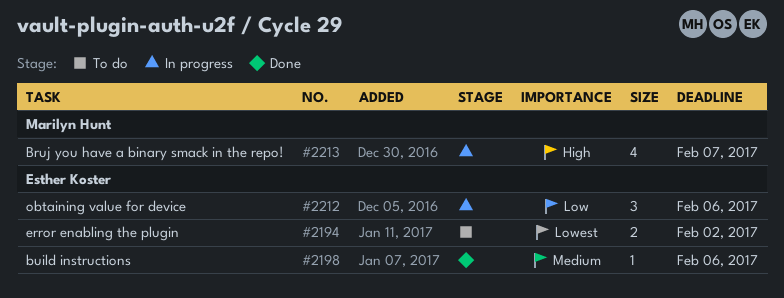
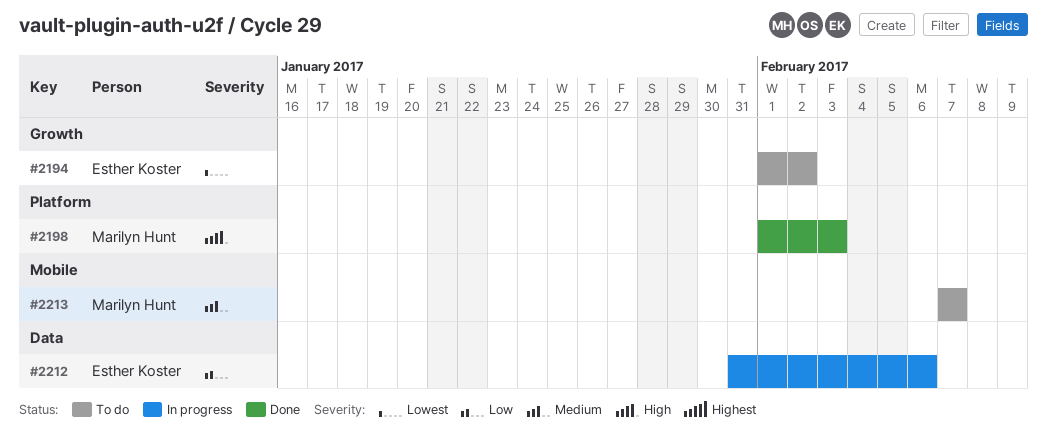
#2198, owner: Esther Koster -> Marilyn Hunt
#2198, priority: Medium -> High
#2198, due: Feb 6 -> Feb 3
#2213, status: In progress -> To do
#2213, priority: High -> Medium

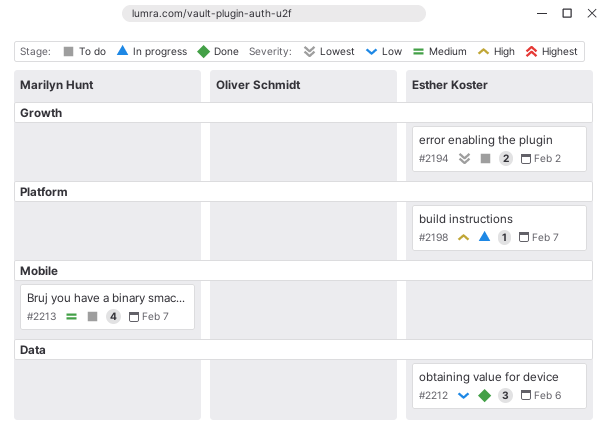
#2198, status: Done -> In progress
#2198, owner: Marilyn Hunt -> Esther Koster
#2198, due: Feb 3 -> Feb 7
#2212, status: In progress -> Done

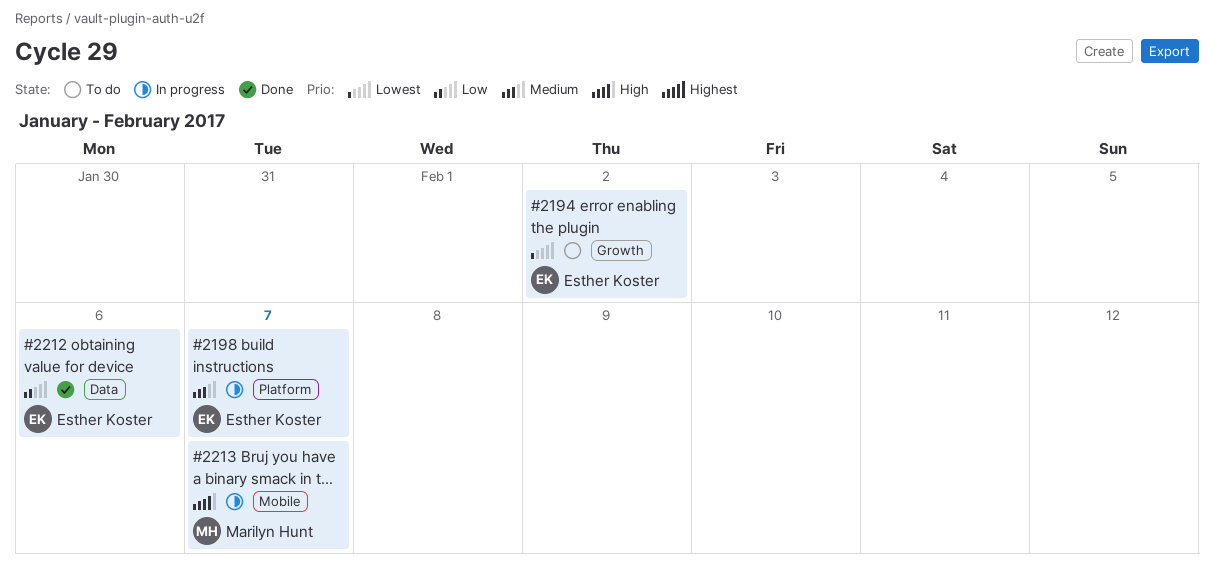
#2198, priority: High -> Medium
#2213, status: To do -> In progress
#2213, priority: Medium -> High

